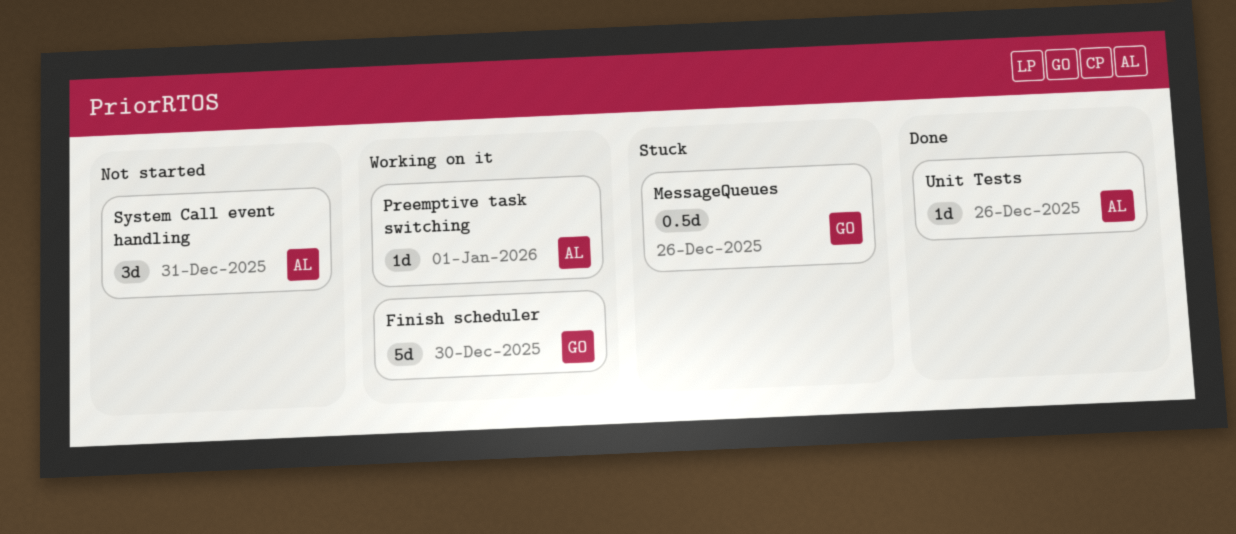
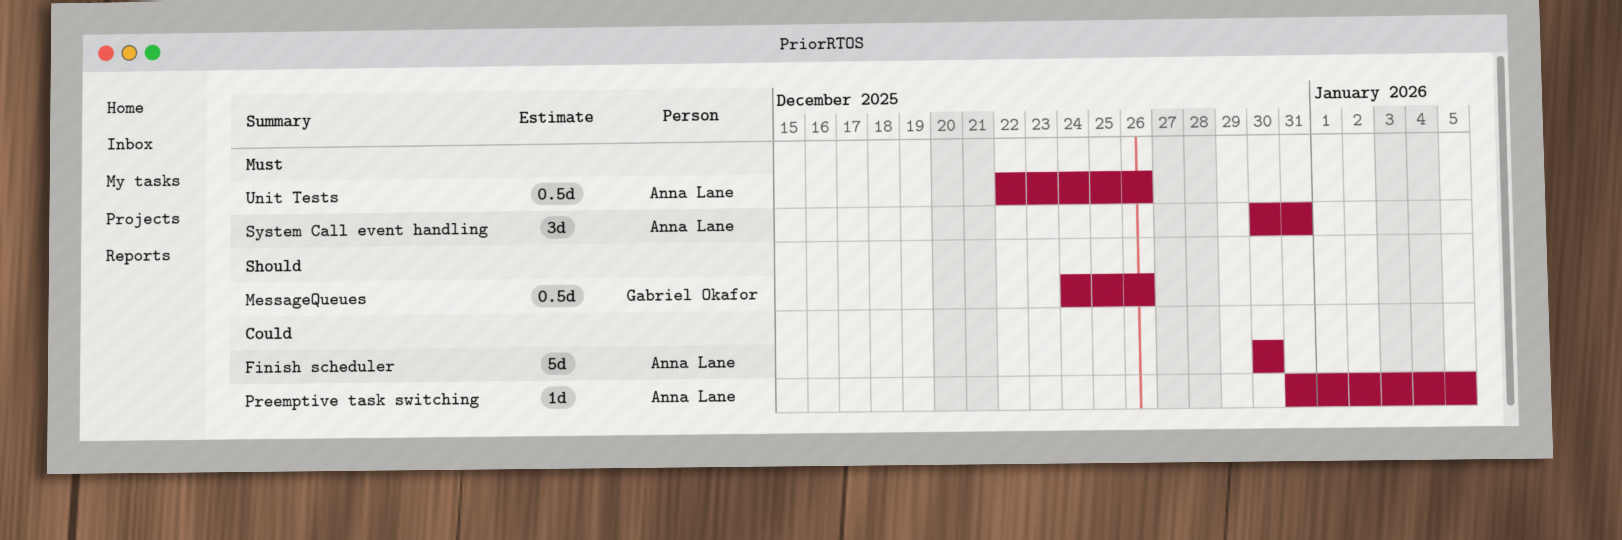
Finish scheduler, owner: Gabriel Okafor -> Anna Lane
Preemptive task switching, due: Jan 1 -> Jan 5
Unit Tests, estimate: 1d -> 0.5d

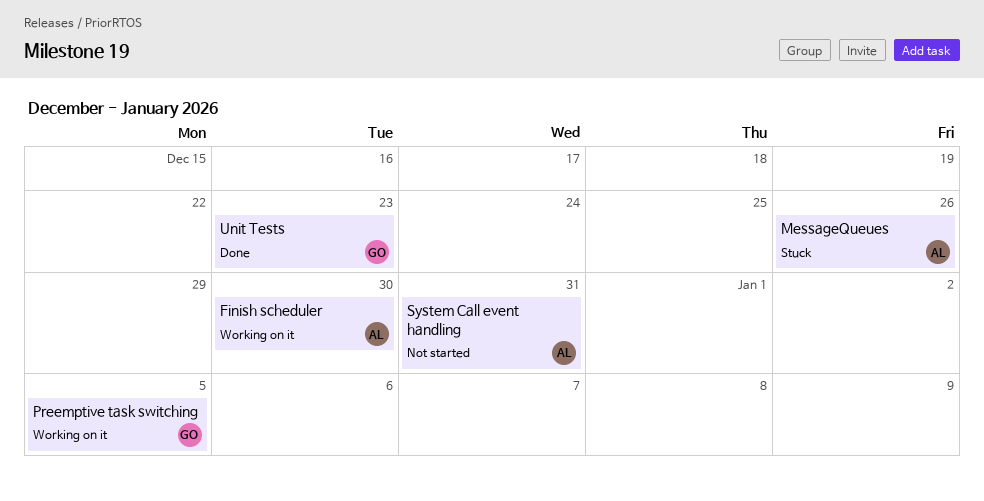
MessageQueues, owner: Gabriel Okafor -> Anna Lane
Preemptive task switching, owner: Anna Lane -> Gabriel Okafor
Unit Tests, owner: Anna Lane -> Gabriel Okafor
Unit Tests, due: Dec 26 -> Dec 23

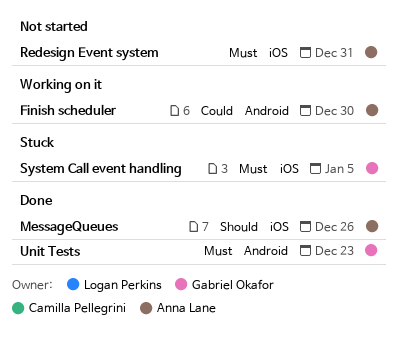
MessageQueues, status: Stuck -> Done
Preemptive task switching: present -> none
Redesign Event system: none -> present
System Call event handling, status: Not started -> Stuck
System Call event handling, owner: Anna Lane -> Gabriel Okafor
System Call event handling, due: Dec 31 -> Jan 5

